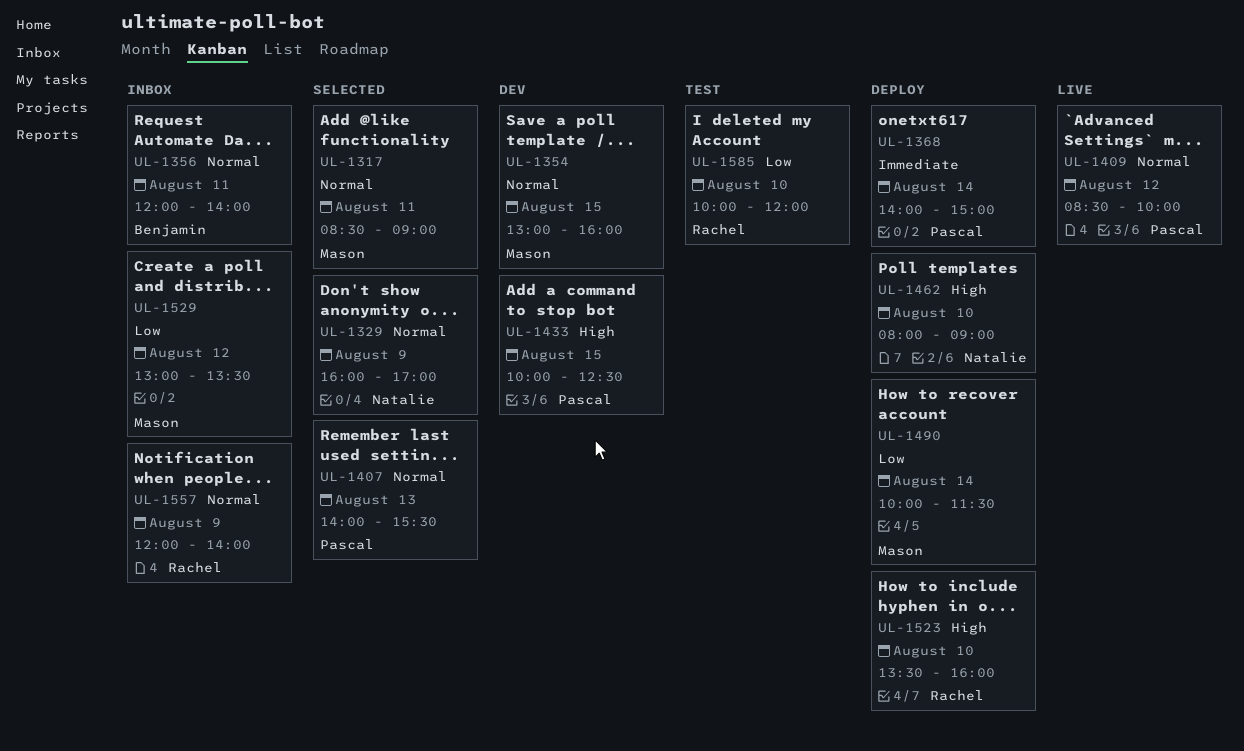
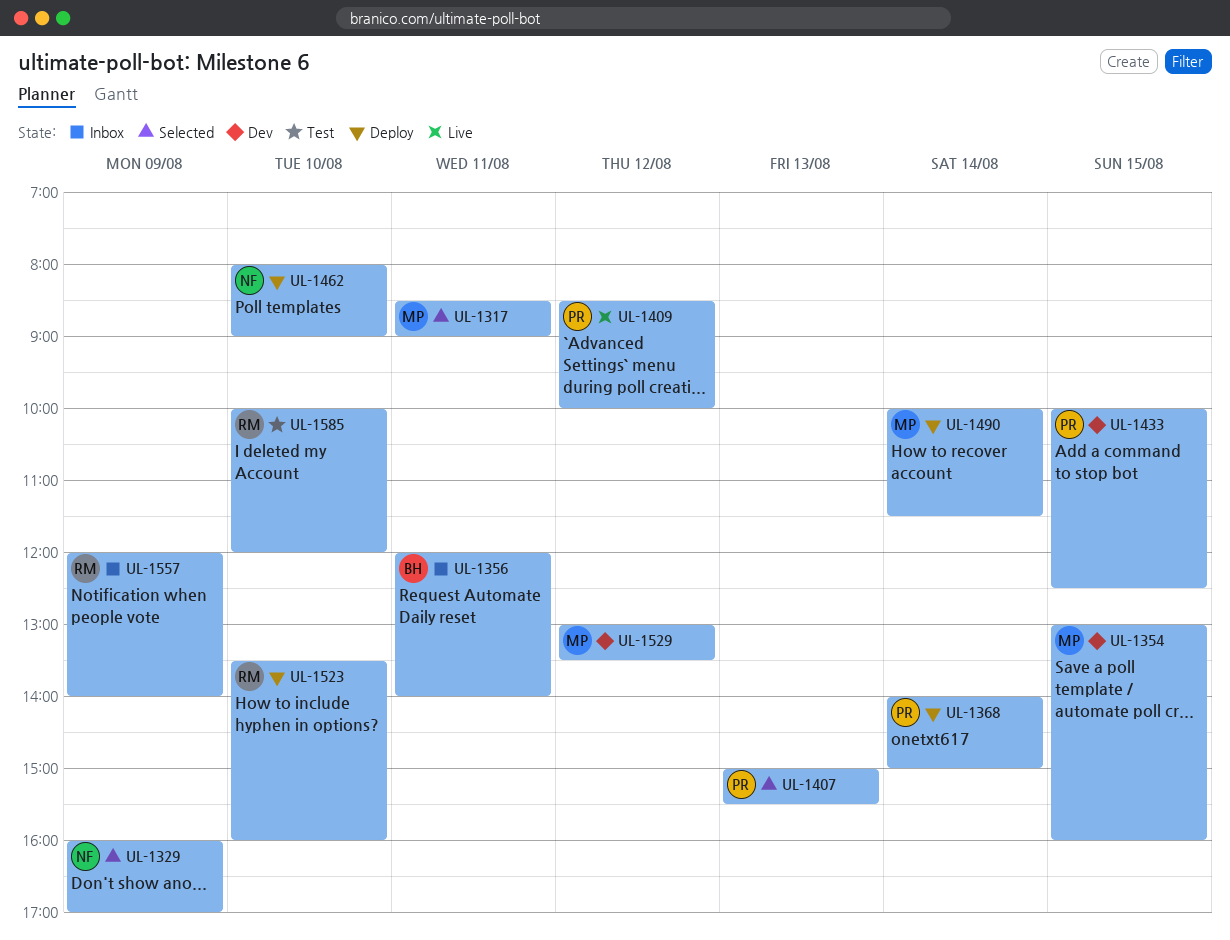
UL-1407, begins: 14:00 -> 15:00
UL-1529, status: Inbox -> Dev

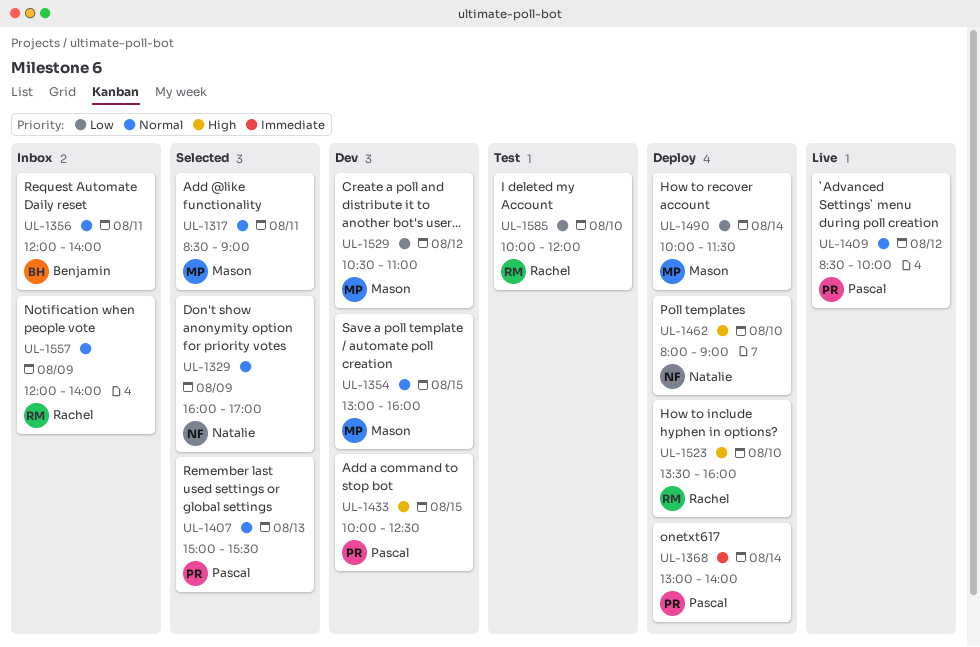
UL-1368, begins: 14:00 -> 13:00
UL-1368, ends: 15:00 -> 14:00
UL-1529, begins: 13:00 -> 10:30
UL-1529, ends: 13:30 -> 11:00

